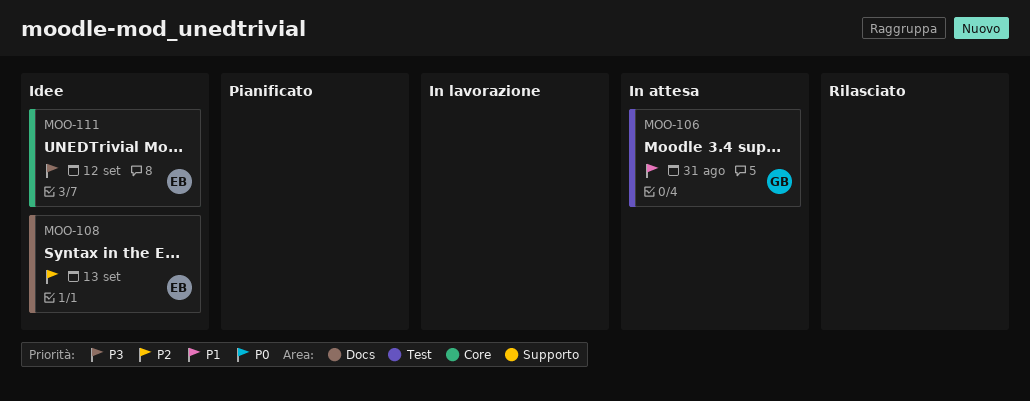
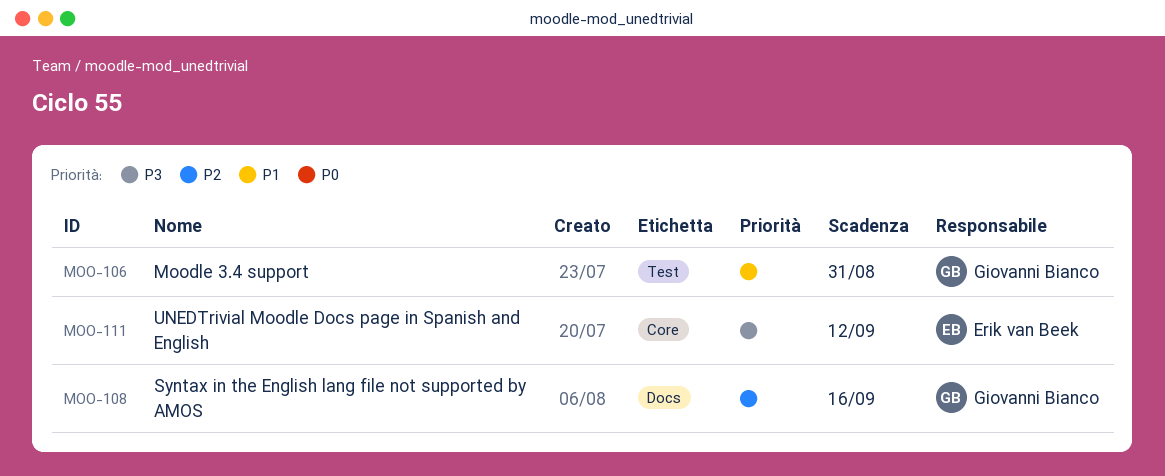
MOO-108, owner: Erik van Beek -> Giovanni Bianco
MOO-108, due: Sep 13 -> Sep 16

